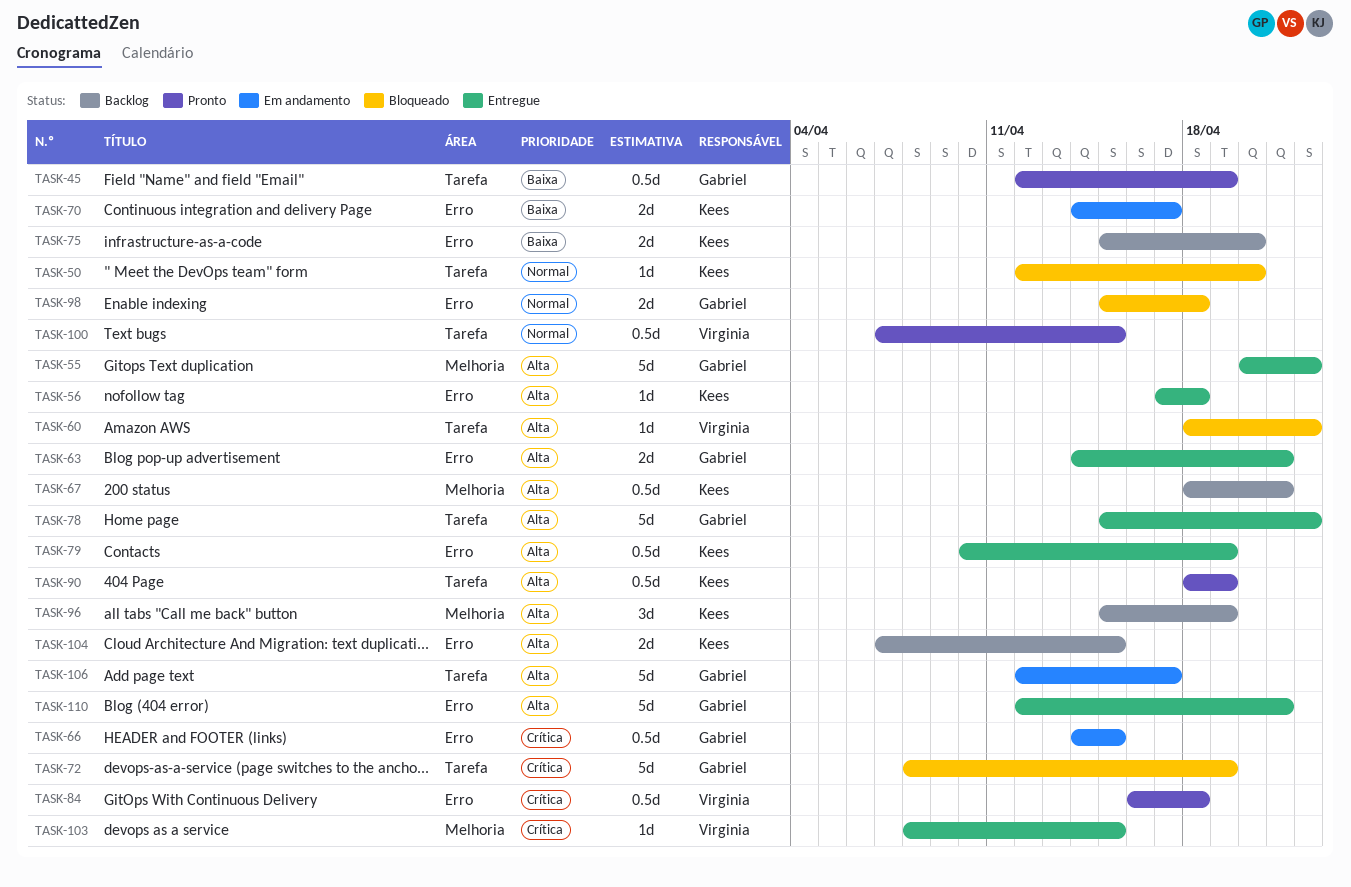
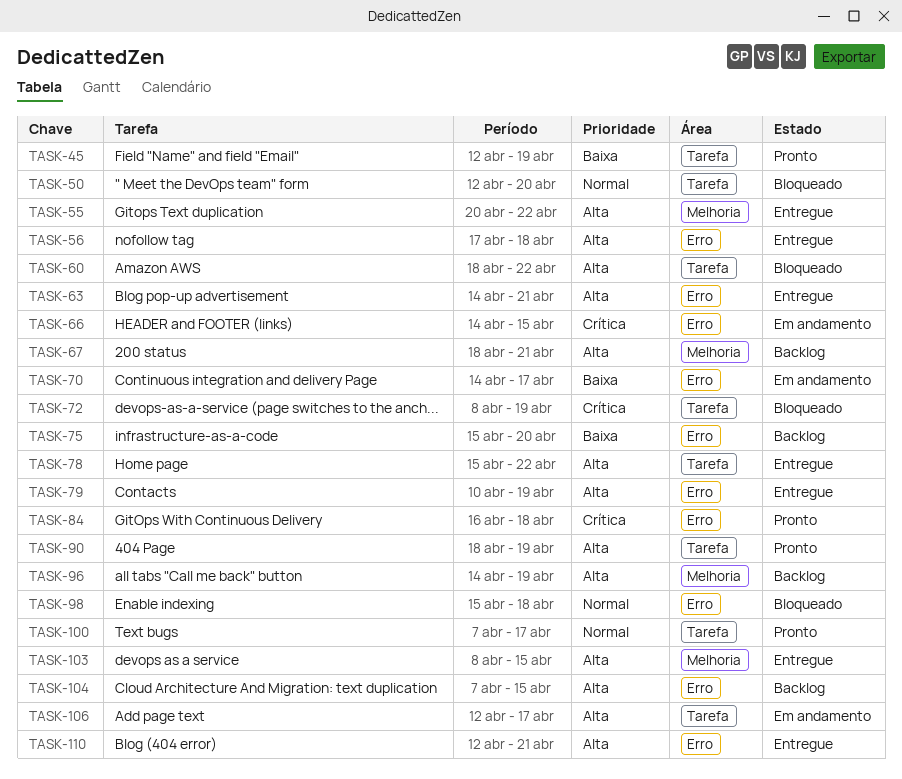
TASK-96, start: Apr 15 -> Apr 14
TASK-100, due: Apr 15 -> Apr 17
TASK-103, priority: Crítica -> Alta

